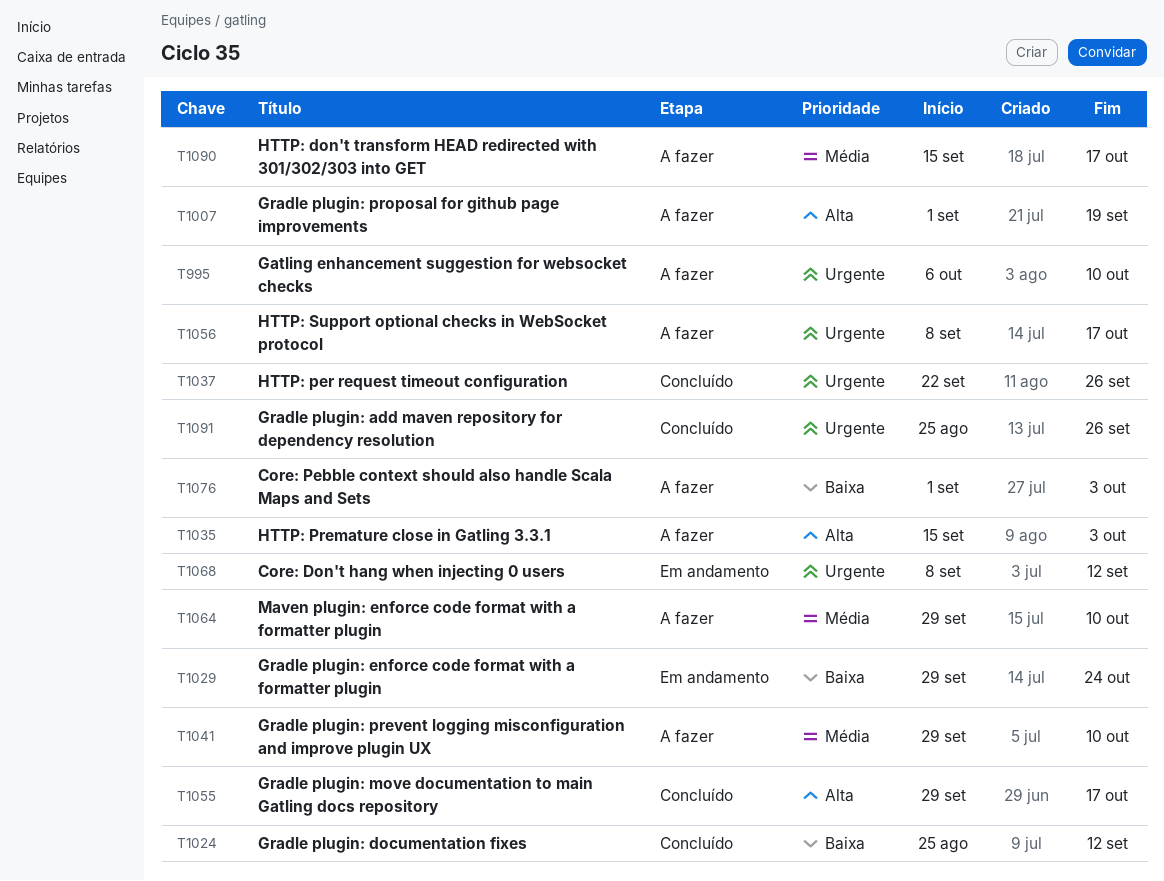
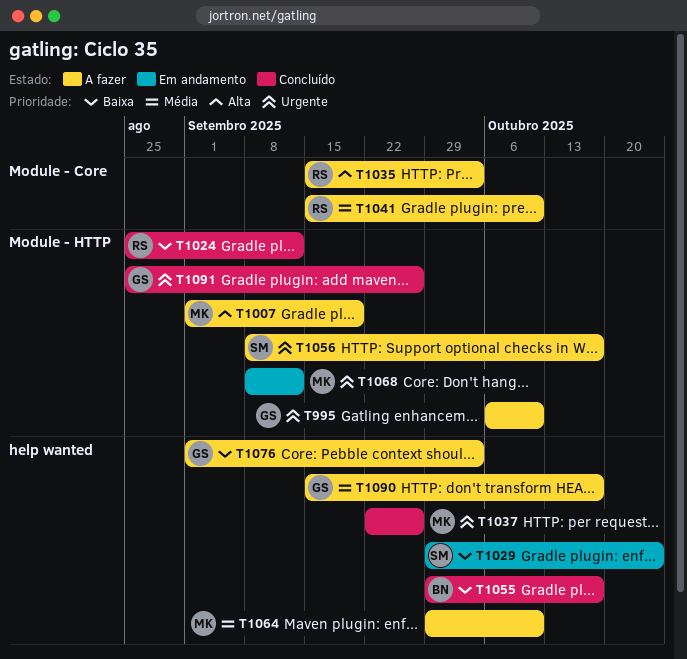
T1041, start: Sep 29 -> Sep 15
T1055, priority: Alta -> Baixa

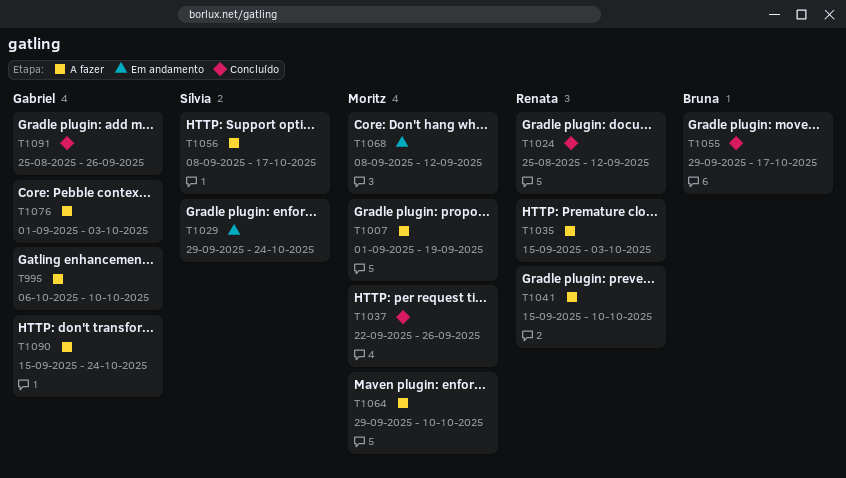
T1090, due: Oct 17 -> Oct 24

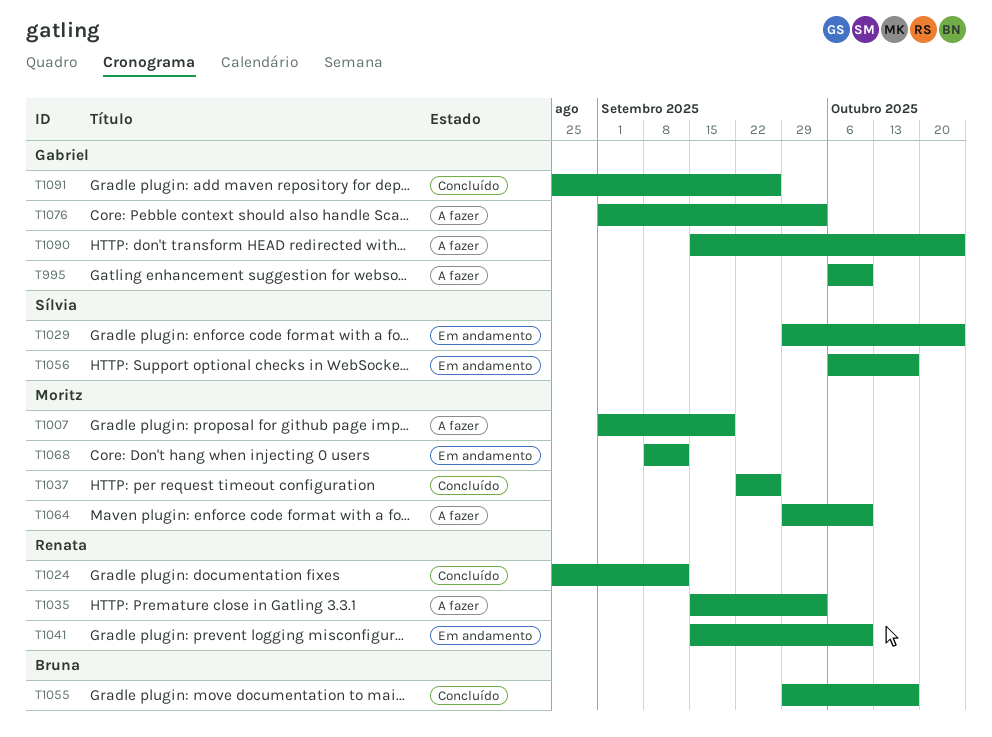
T1041, status: A fazer -> Em andamento
T1056, status: A fazer -> Em andamento
T1056, start: Sep 8 -> Oct 6

